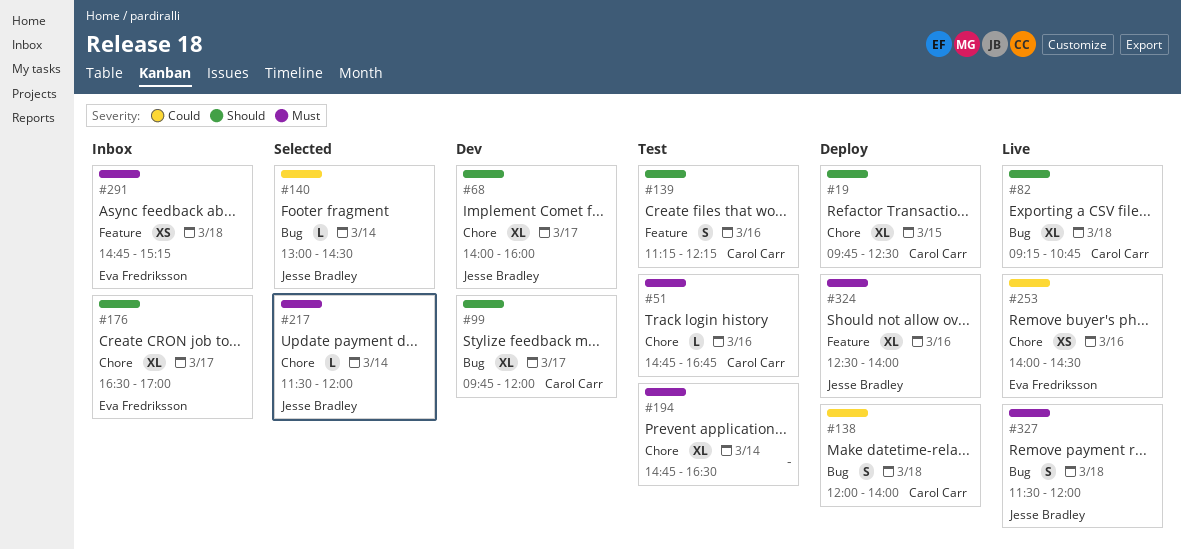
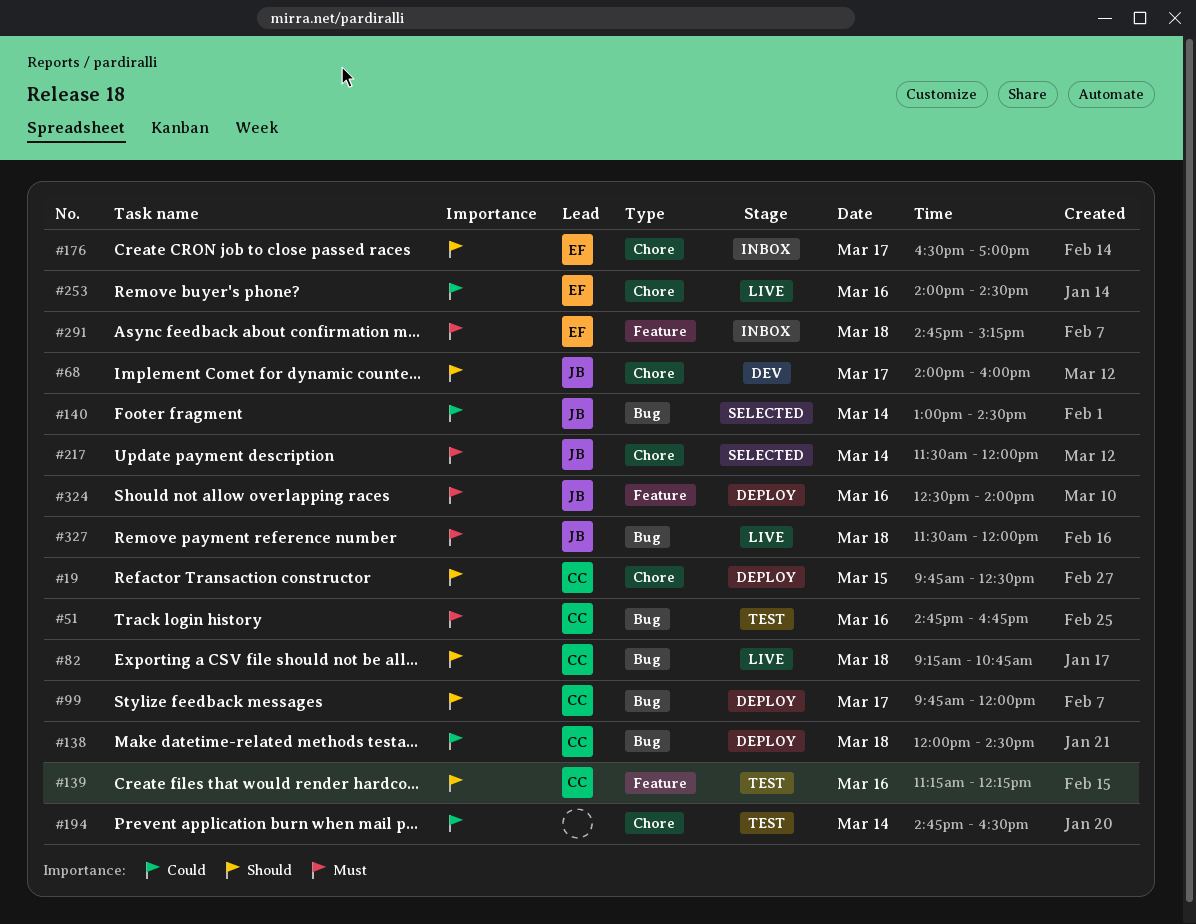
#51, label: Chore -> Bug
#99, status: Dev -> Deploy
#138, ends: 14:00 -> 14:30
#194, priority: Must -> Could

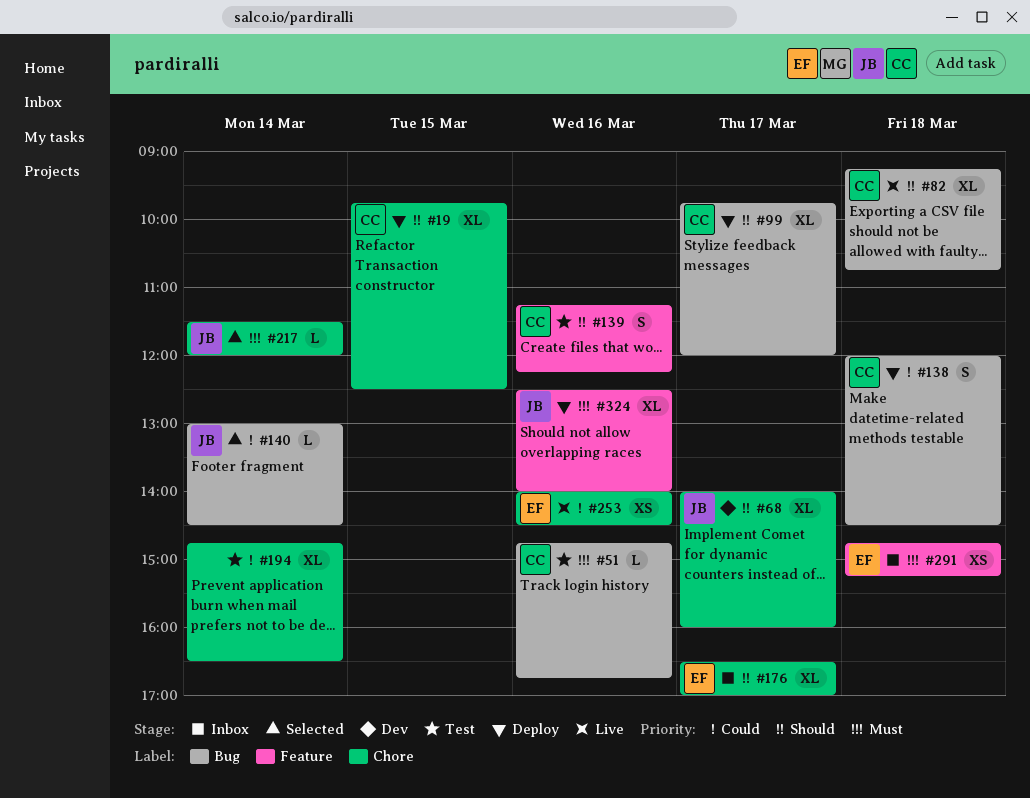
#327: present -> none

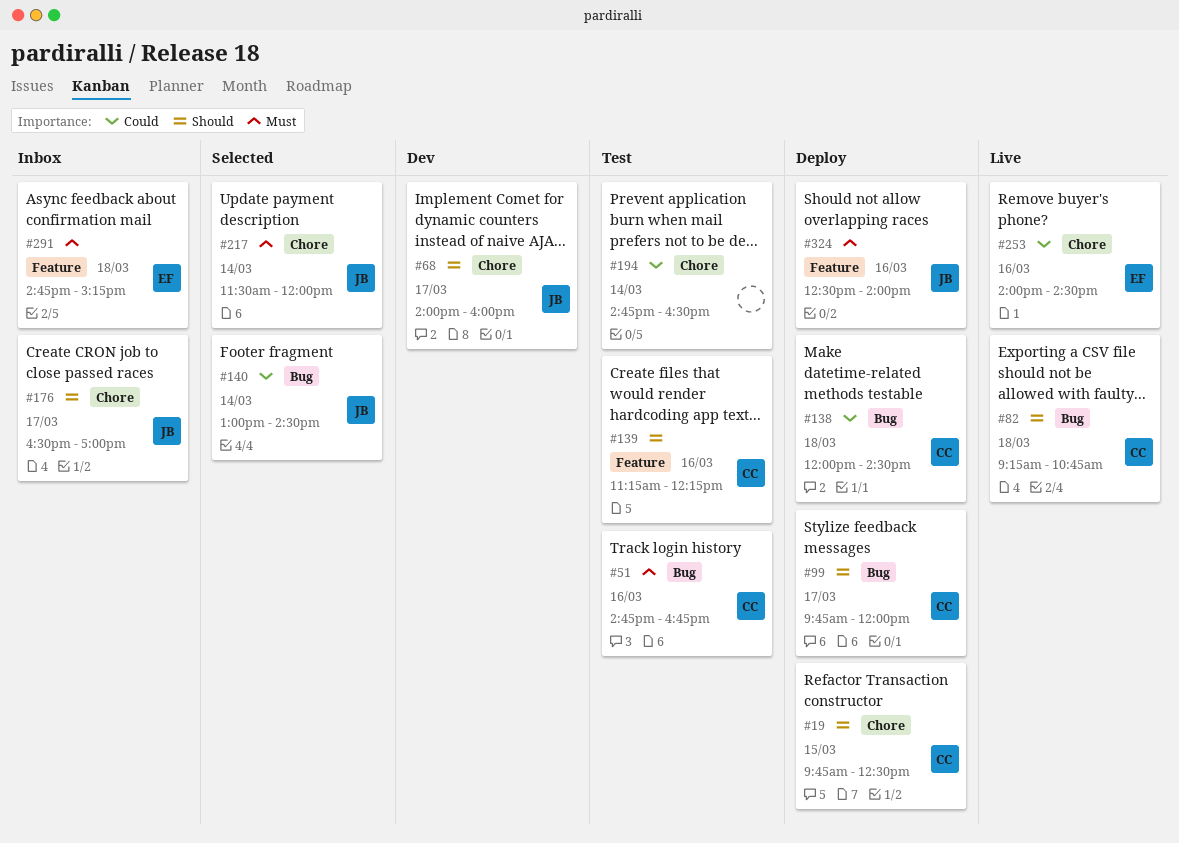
#176, owner: EF -> JB

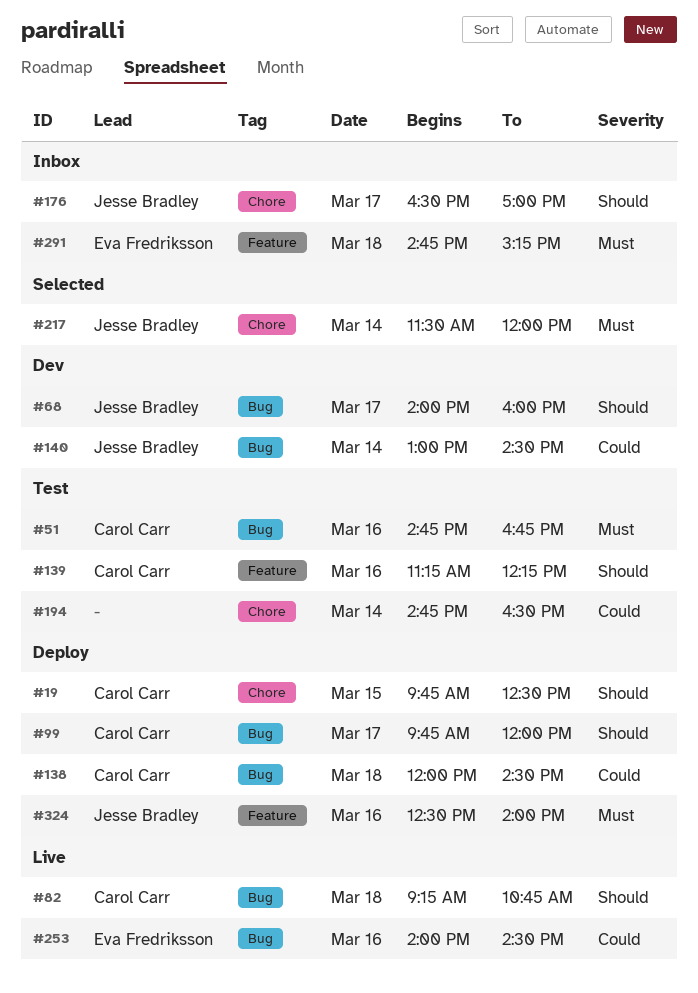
#68, label: Chore -> Bug
#140, status: Selected -> Dev
#253, label: Chore -> Bug

